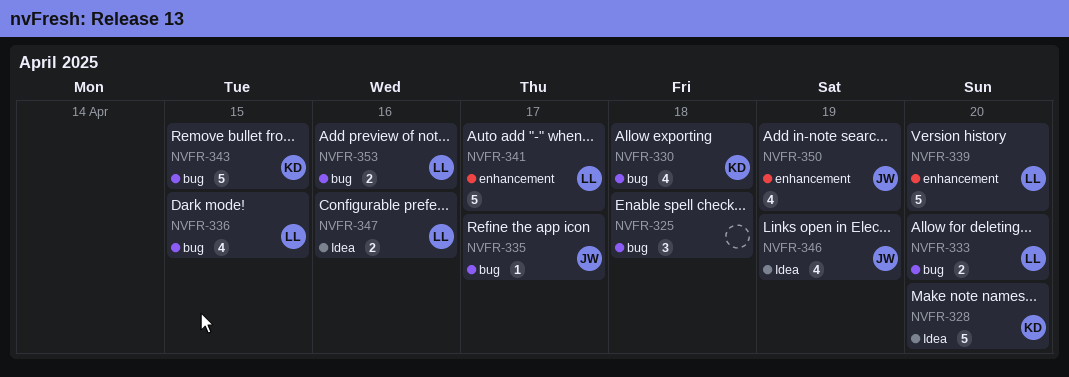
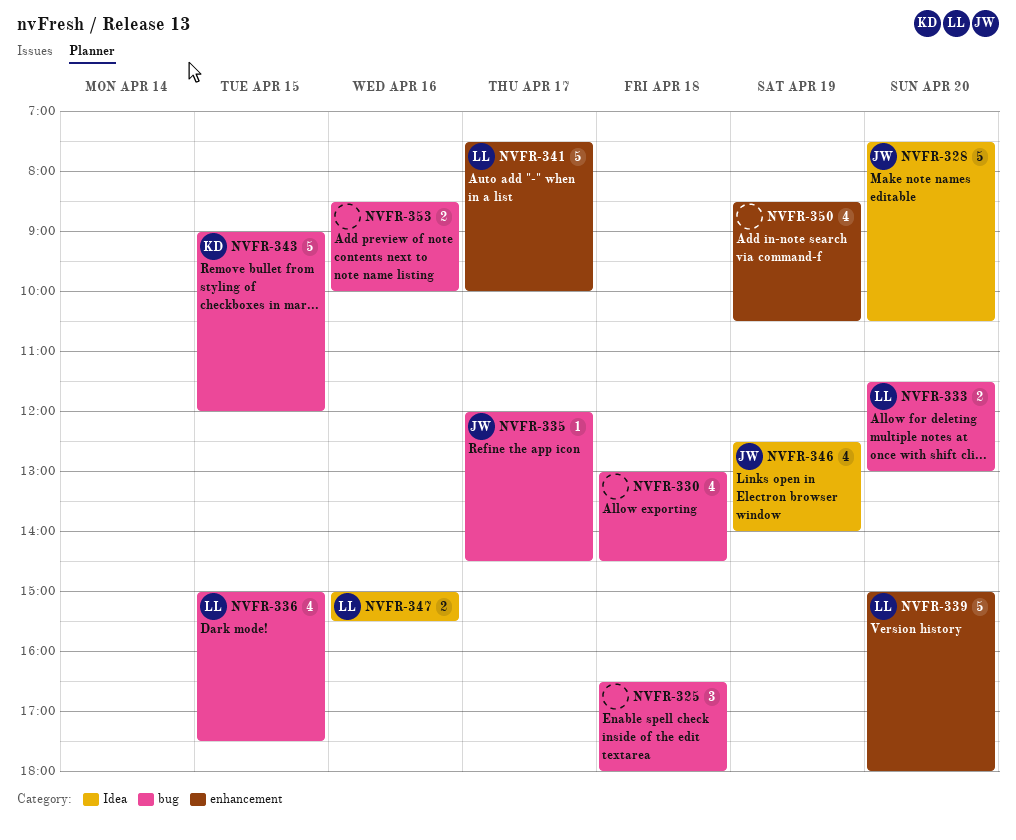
NVFR-328, owner: KD -> JW
NVFR-330, owner: KD -> none
NVFR-350, owner: JW -> none
NVFR-353, owner: LL -> none

